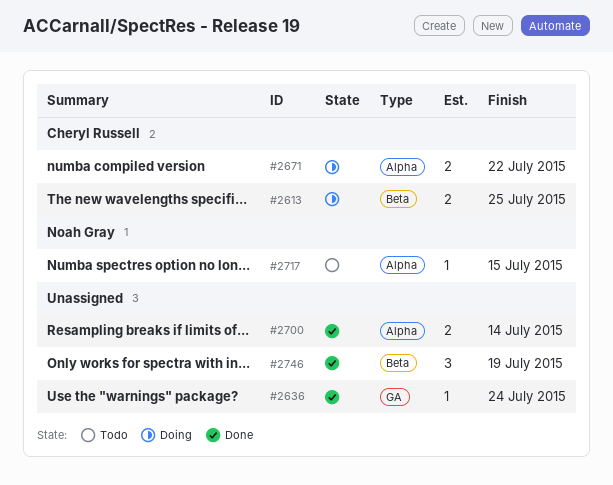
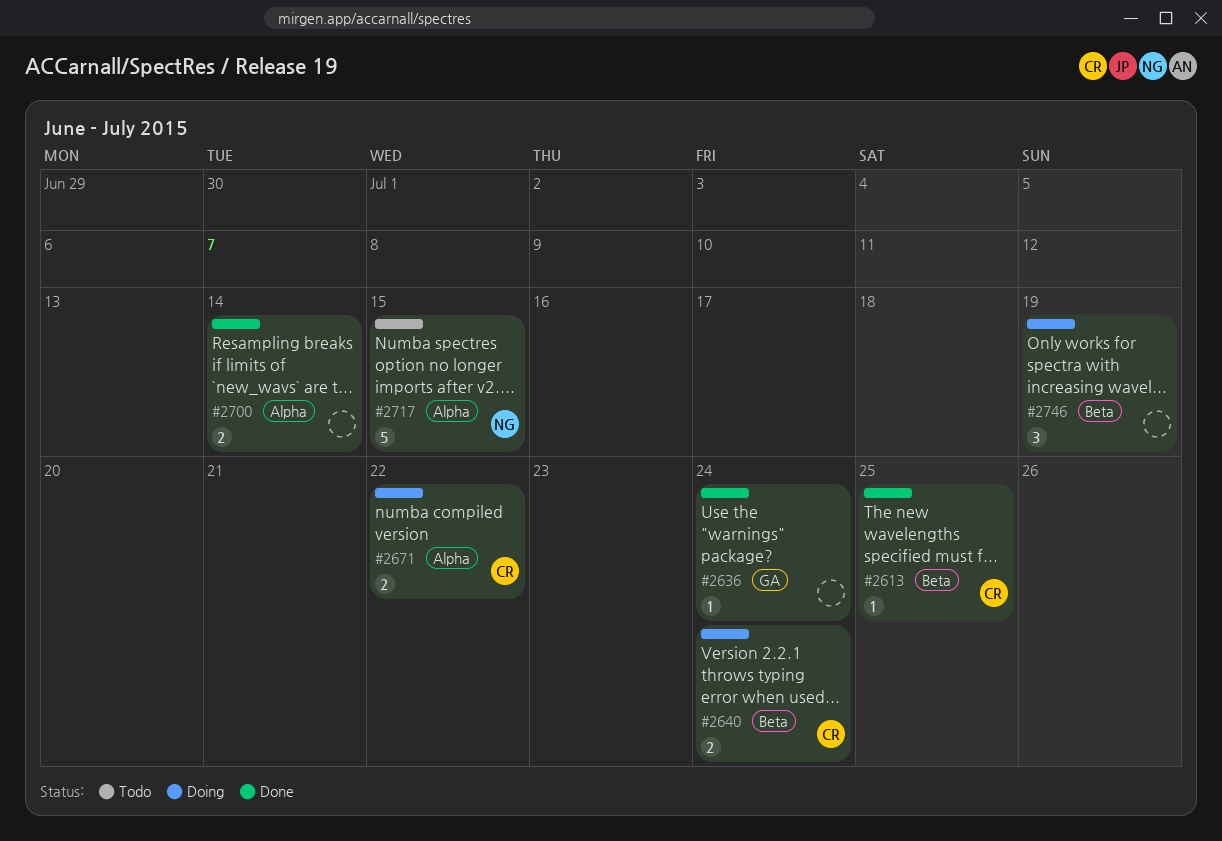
#2613, status: Doing -> Done
#2613, estimate: 2 -> 1
#2640: none -> present
#2717, estimate: 1 -> 5
#2746, status: Done -> Doing

